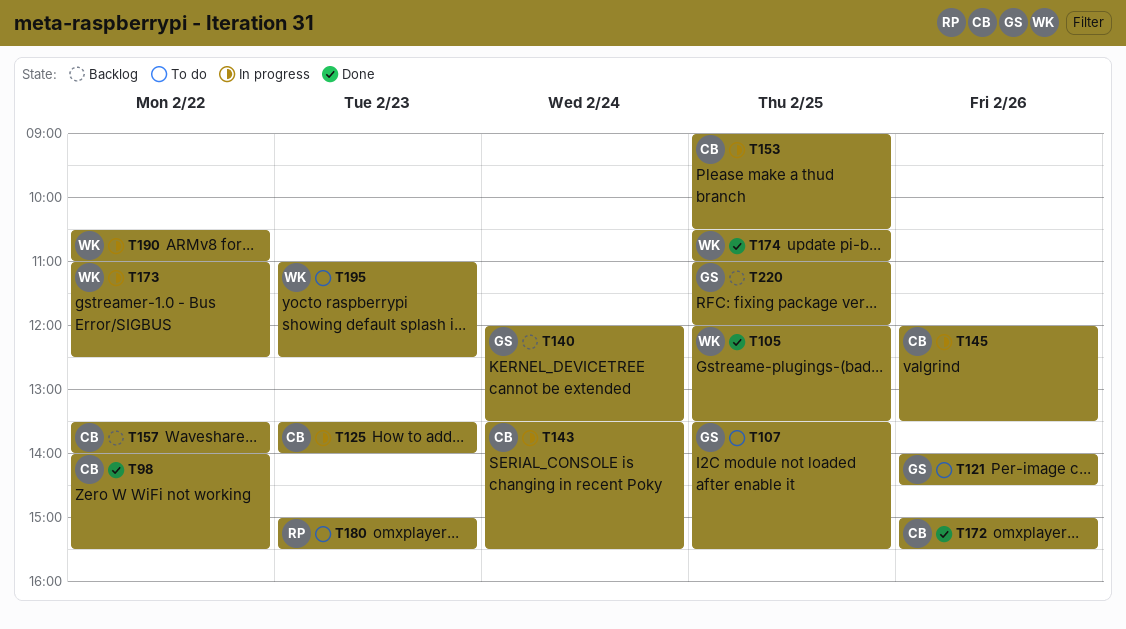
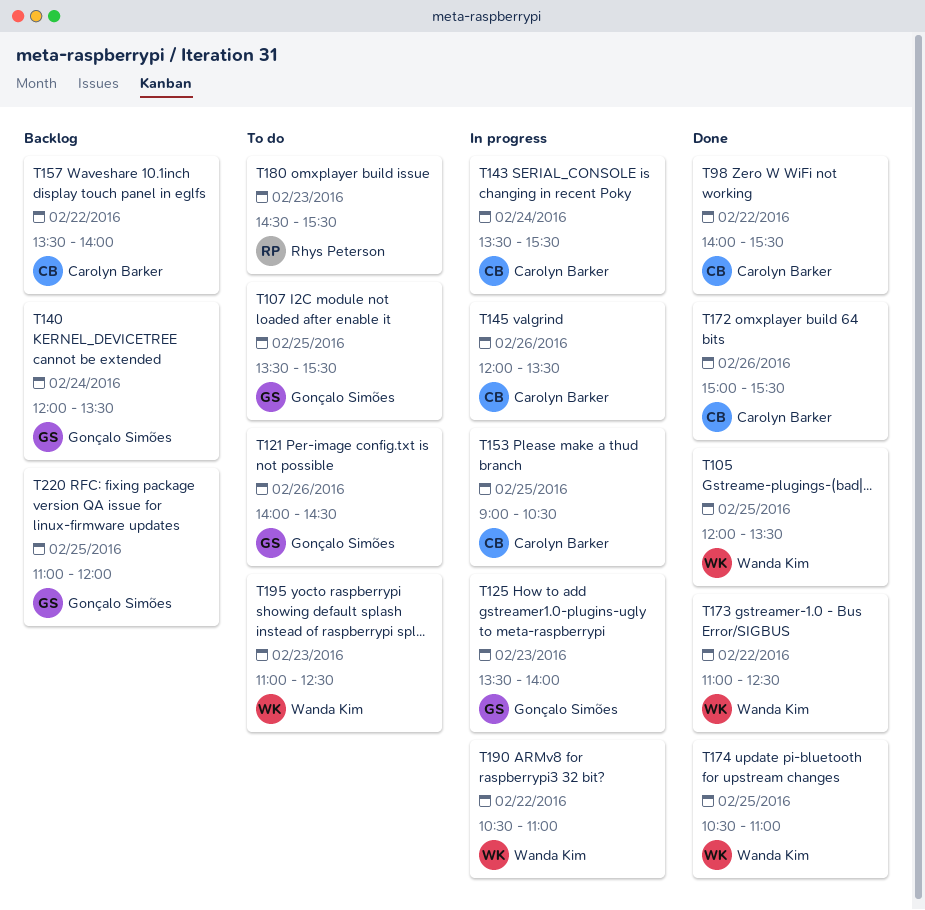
T125, owner: Carolyn Barker -> Gonçalo Simões
T173, status: In progress -> Done
T180, begins: 15:00 -> 14:30

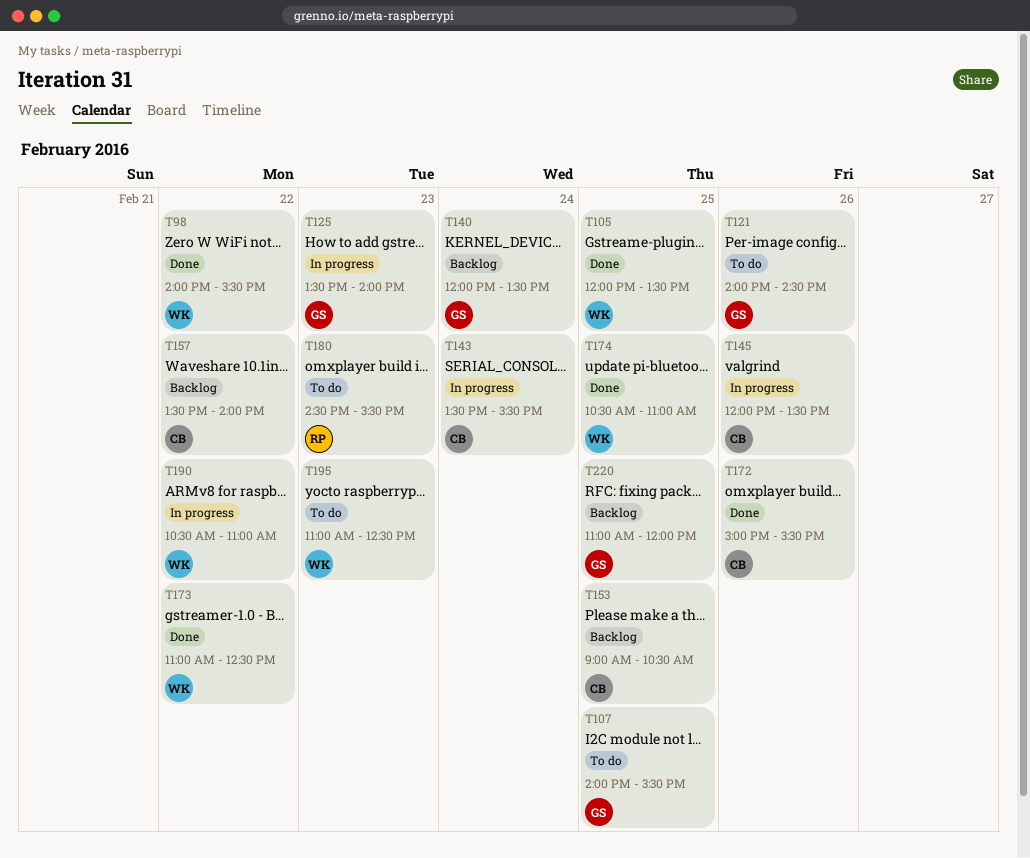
T98, owner: Carolyn Barker -> Wanda Kim
T107, begins: 13:30 -> 14:00
T153, status: In progress -> Backlog

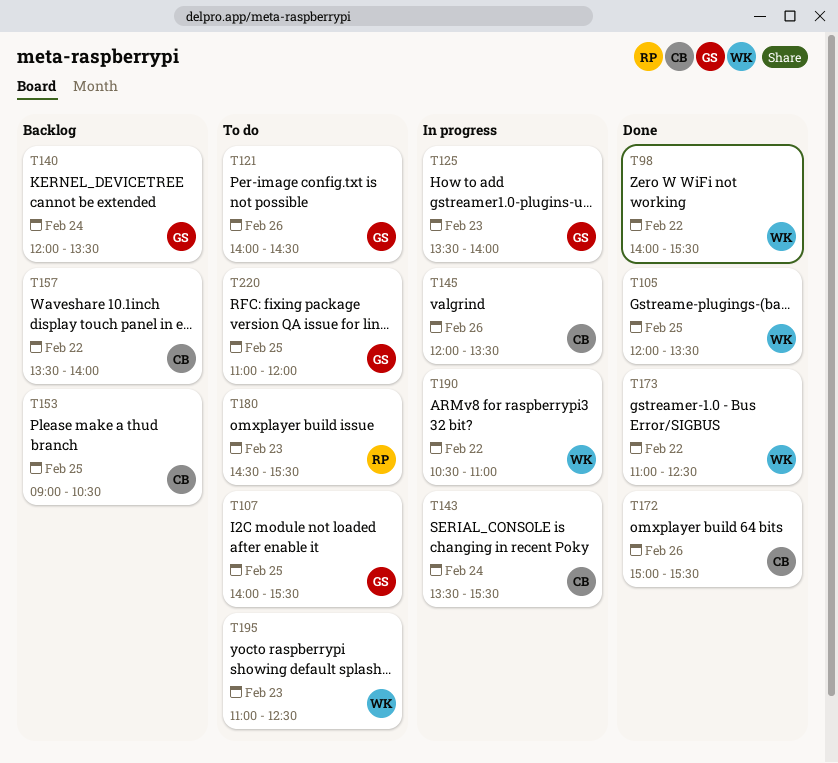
T174: present -> none
T220, status: Backlog -> To do

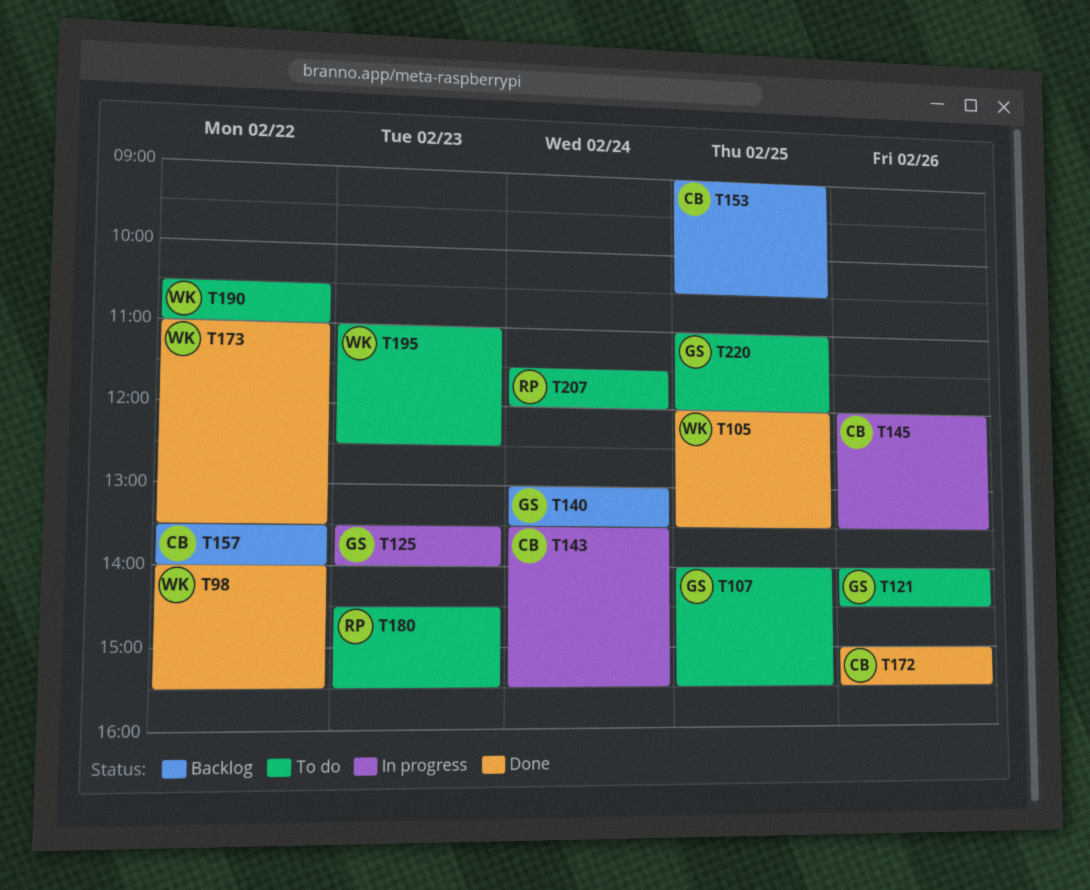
T140, begins: 12:00 -> 13:00
T173, ends: 12:30 -> 13:30
T190, status: In progress -> To do
T207: none -> present

